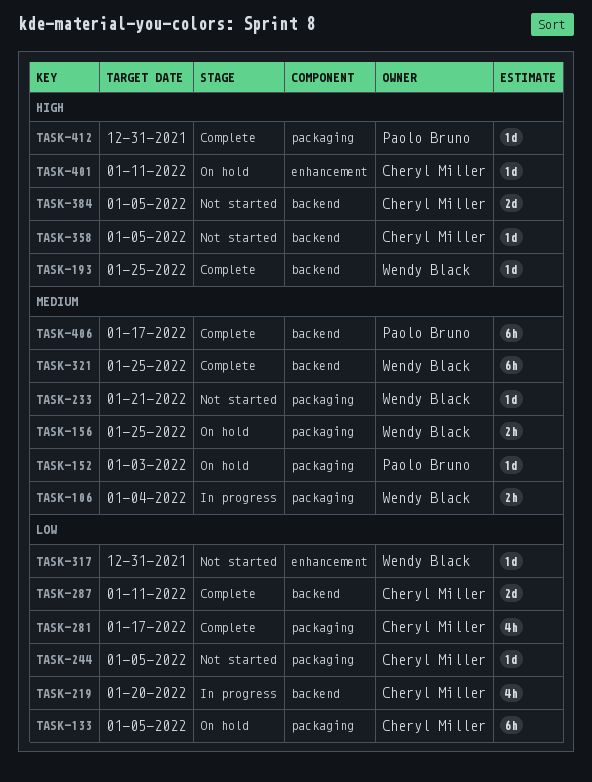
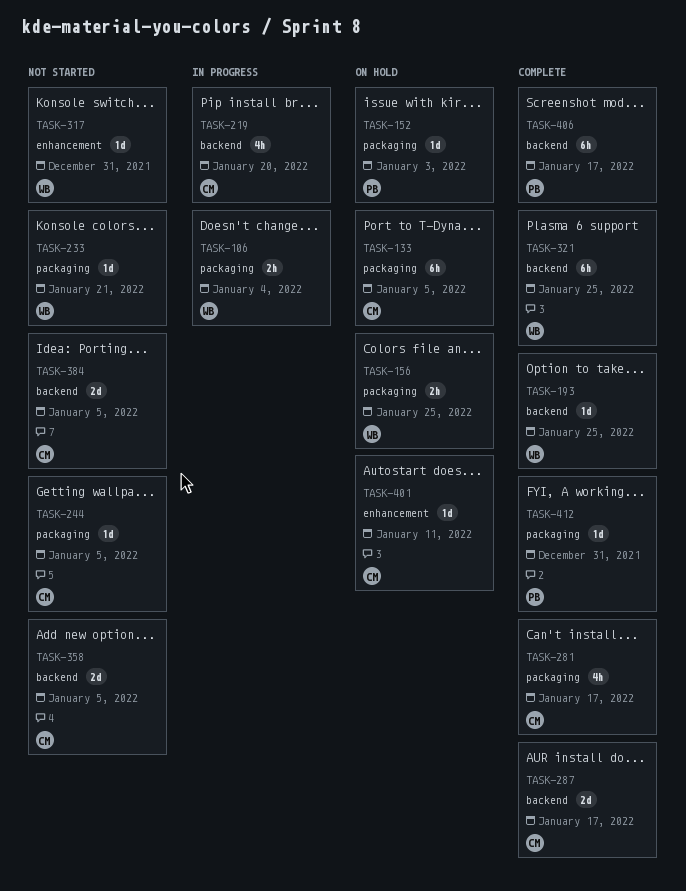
TASK-287, due: Jan 11 -> Jan 17
TASK-358, estimate: 1d -> 2d

